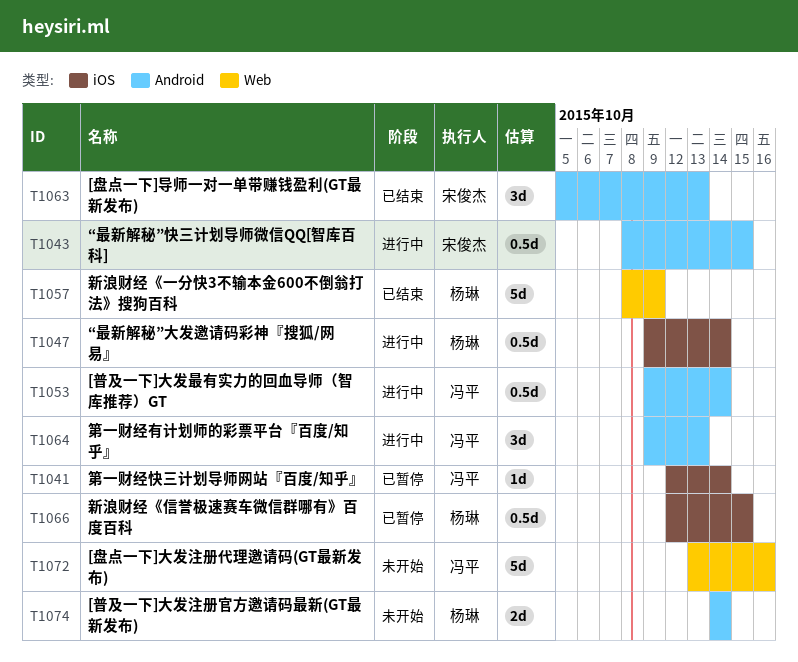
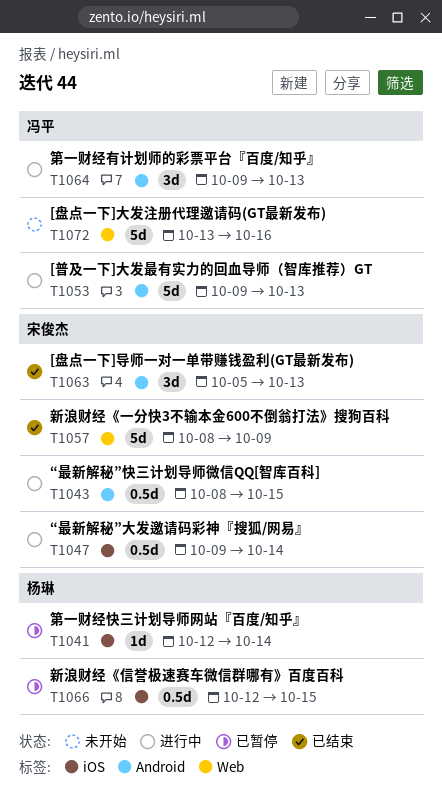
T1041, owner: 冯平 -> 杨琳
T1047, owner: 杨琳 -> 宋俊杰
T1053, estimate: 0.5d -> 5d
T1053, due: Oct 14 -> Oct 13
T1057, owner: 杨琳 -> 宋俊杰
T1074: present -> none

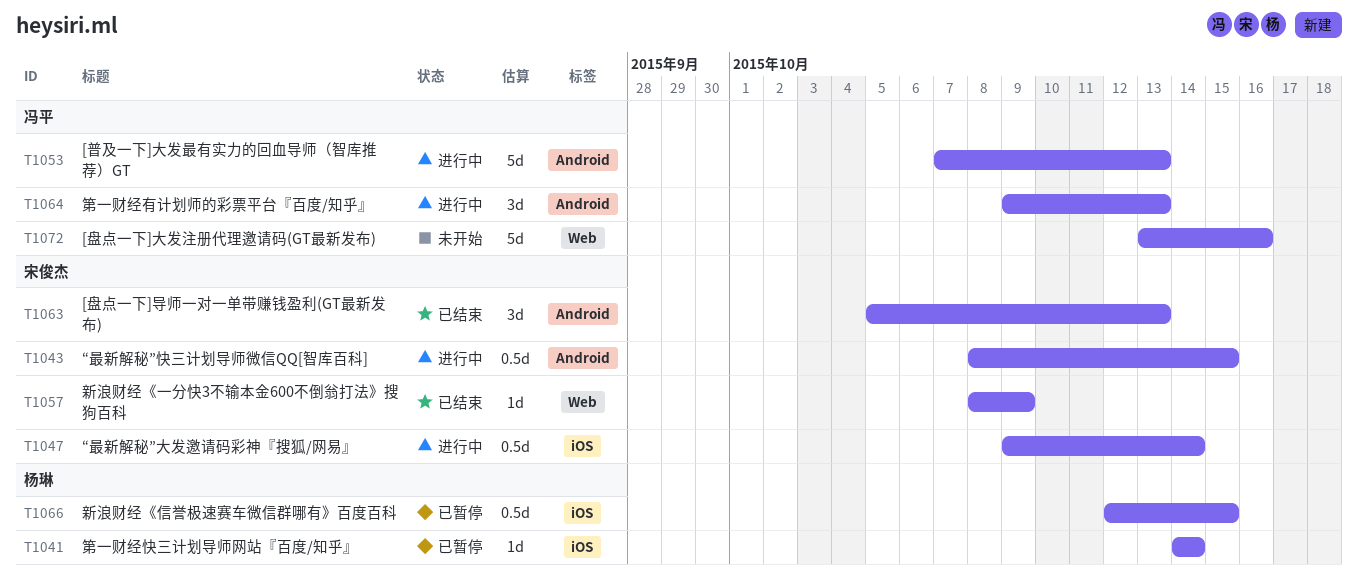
T1041, start: Oct 12 -> Oct 14
T1053, start: Oct 9 -> Oct 7
T1057, estimate: 5d -> 1d

